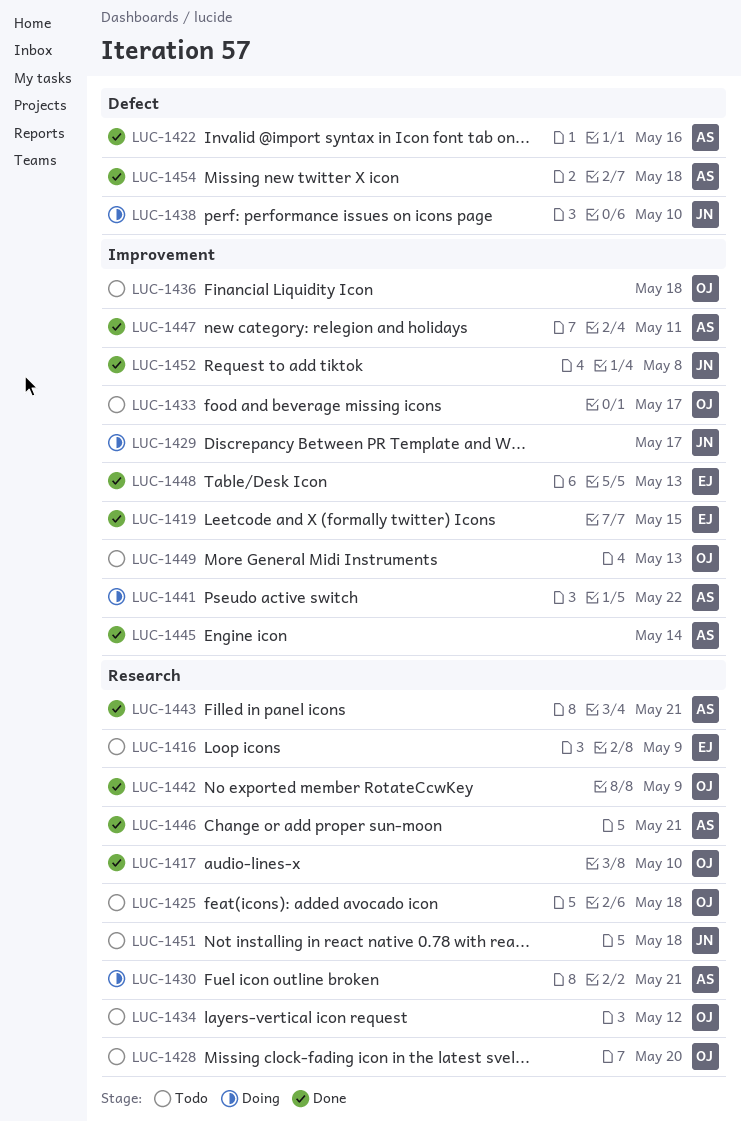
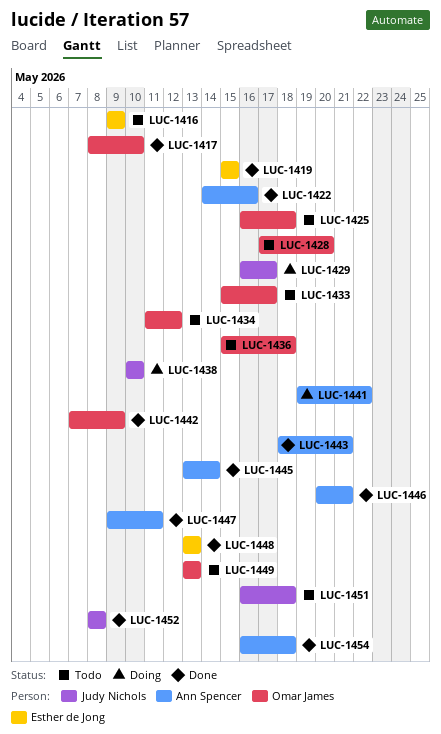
LUC-1430: present -> none

